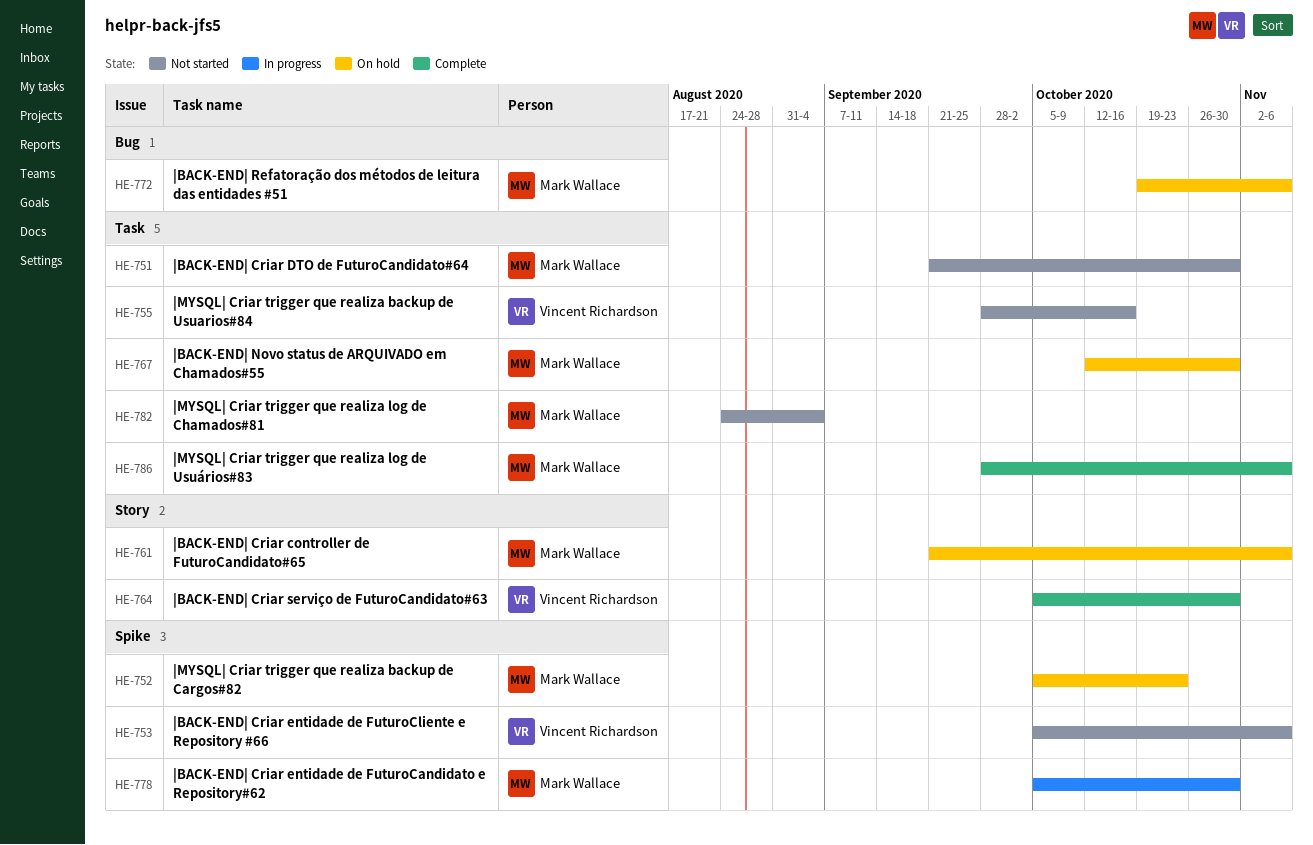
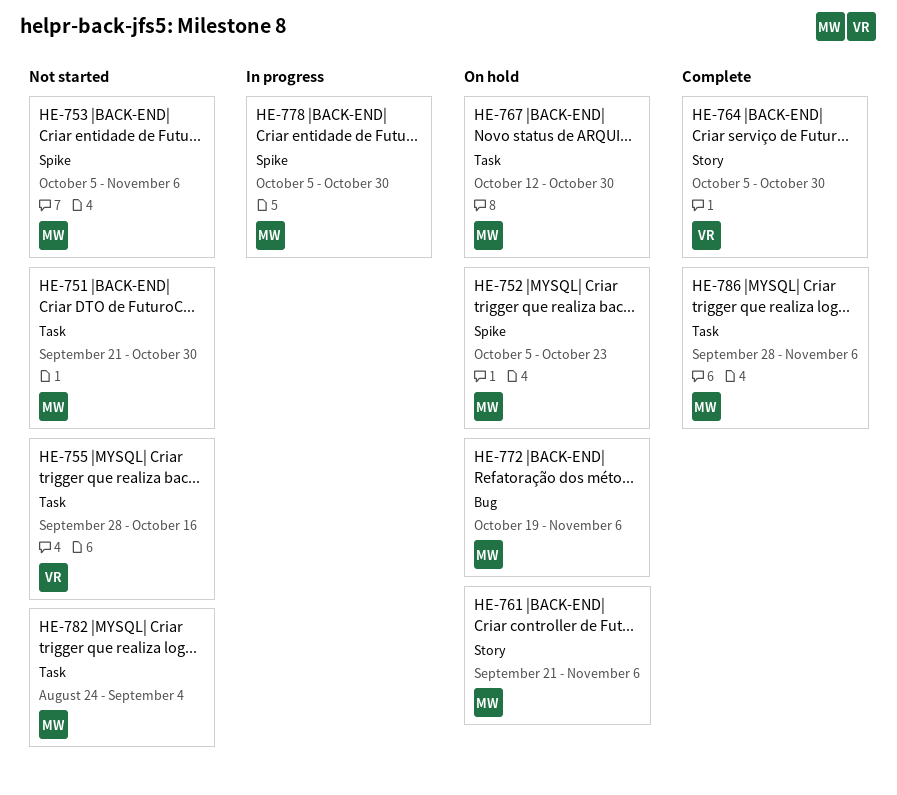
HE-753, owner: Vincent Richardson -> Mark Wallace

